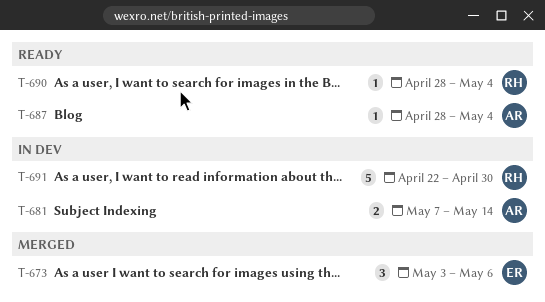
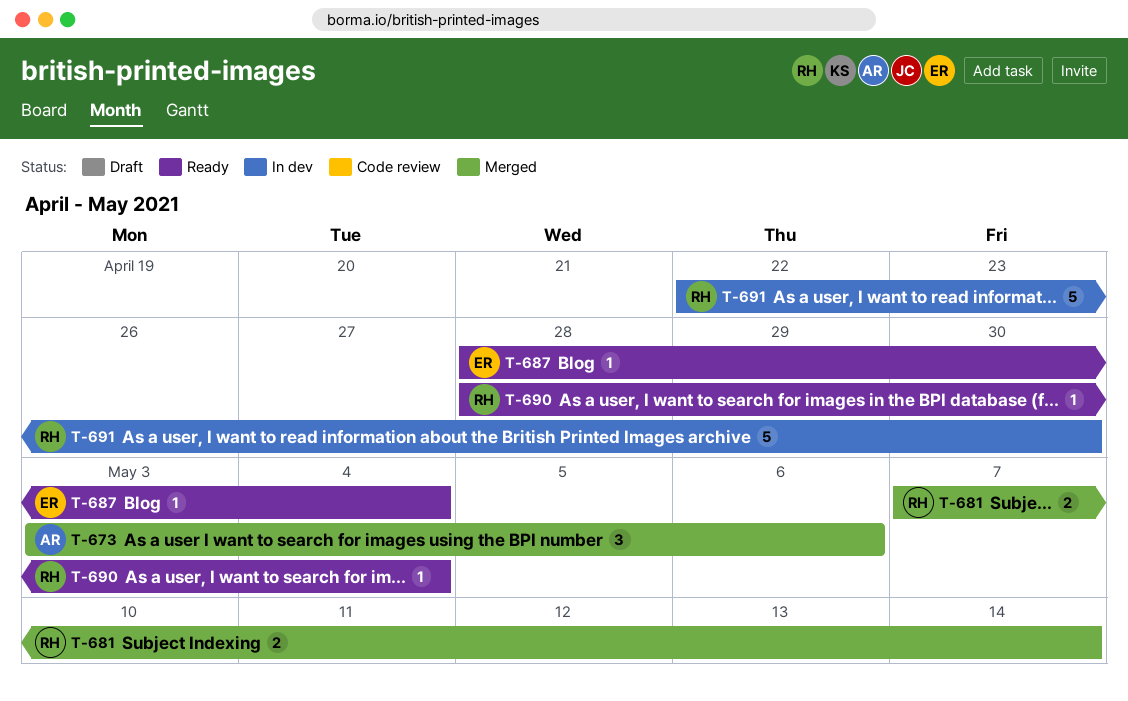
T-673, owner: ER -> AR
T-681, status: In dev -> Merged
T-681, owner: AR -> RH
T-687, owner: AR -> ER

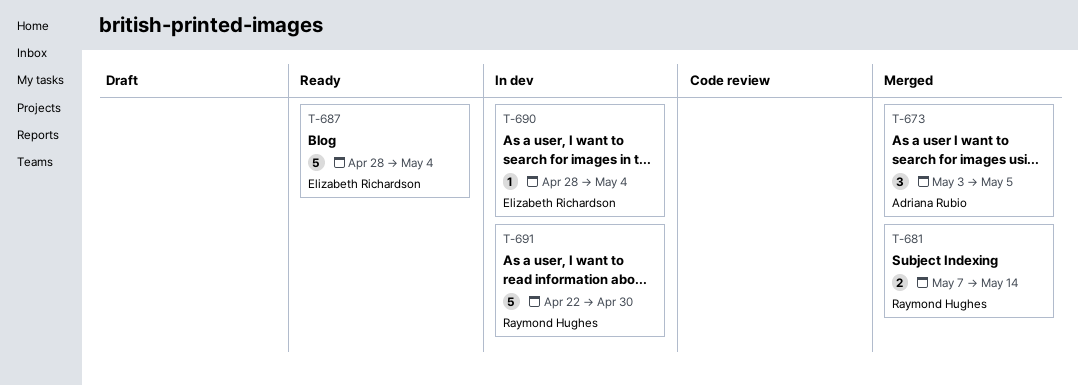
T-673, due: May 6 -> May 5
T-687, estimate: 1 -> 5
T-690, status: Ready -> In dev
T-690, owner: Raymond Hughes -> Elizabeth Richardson

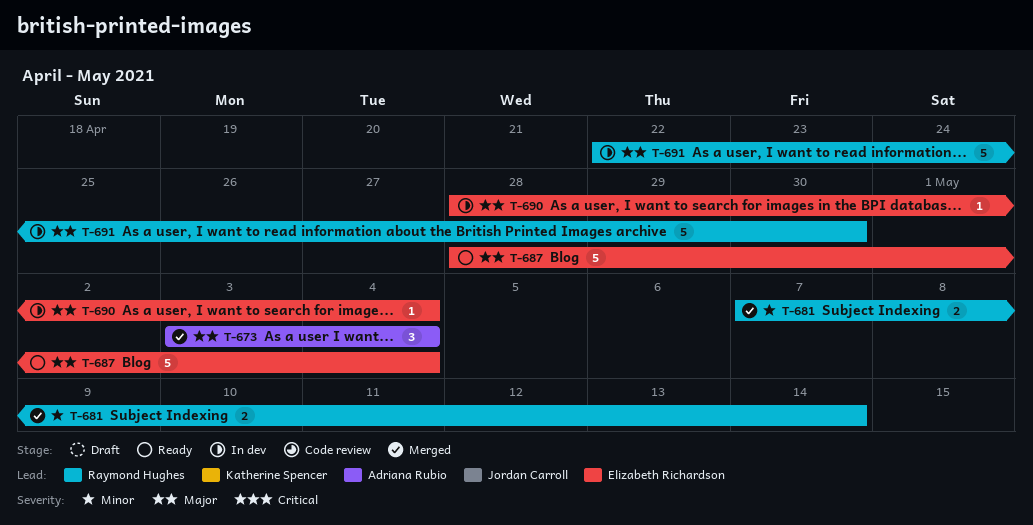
T-673, due: May 5 -> May 4

